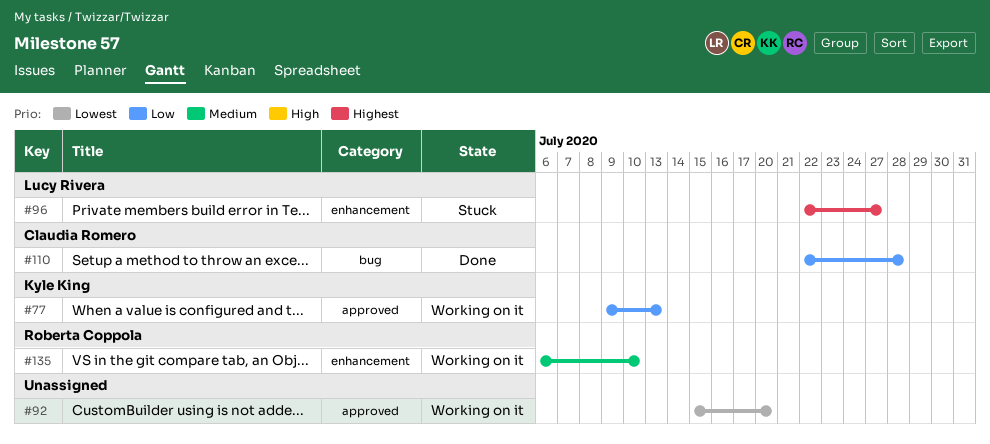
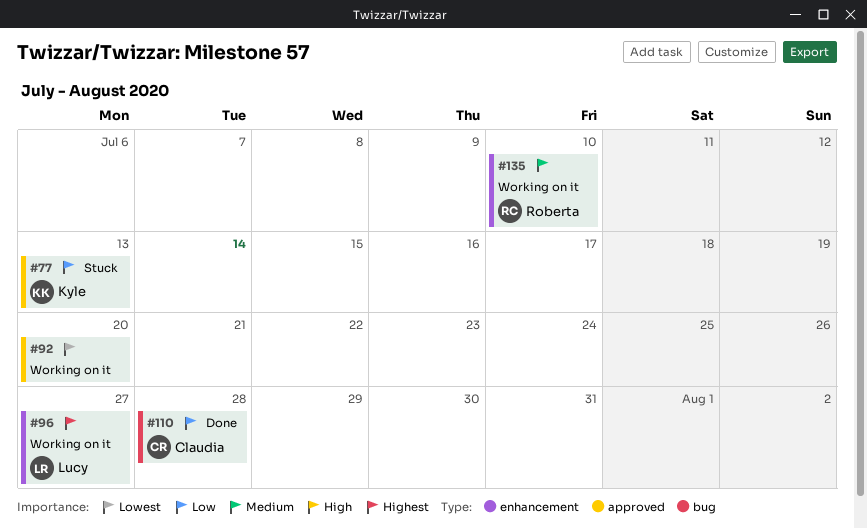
#77, status: Working on it -> Stuck
#96, status: Stuck -> Working on it

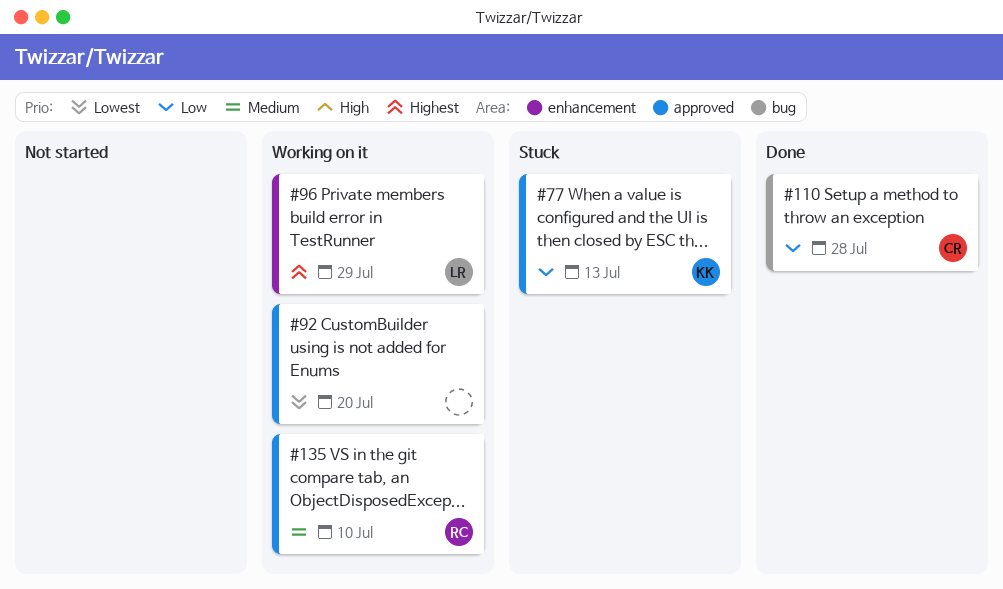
#96, due: Jul 27 -> Jul 29
#135, label: enhancement -> approved

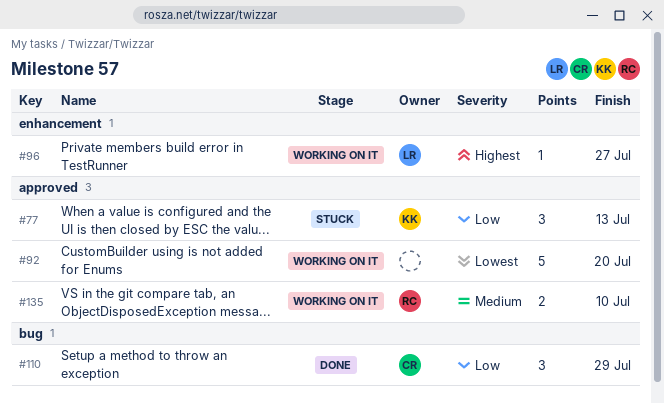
#96, due: Jul 29 -> Jul 27
#110, due: Jul 28 -> Jul 29

